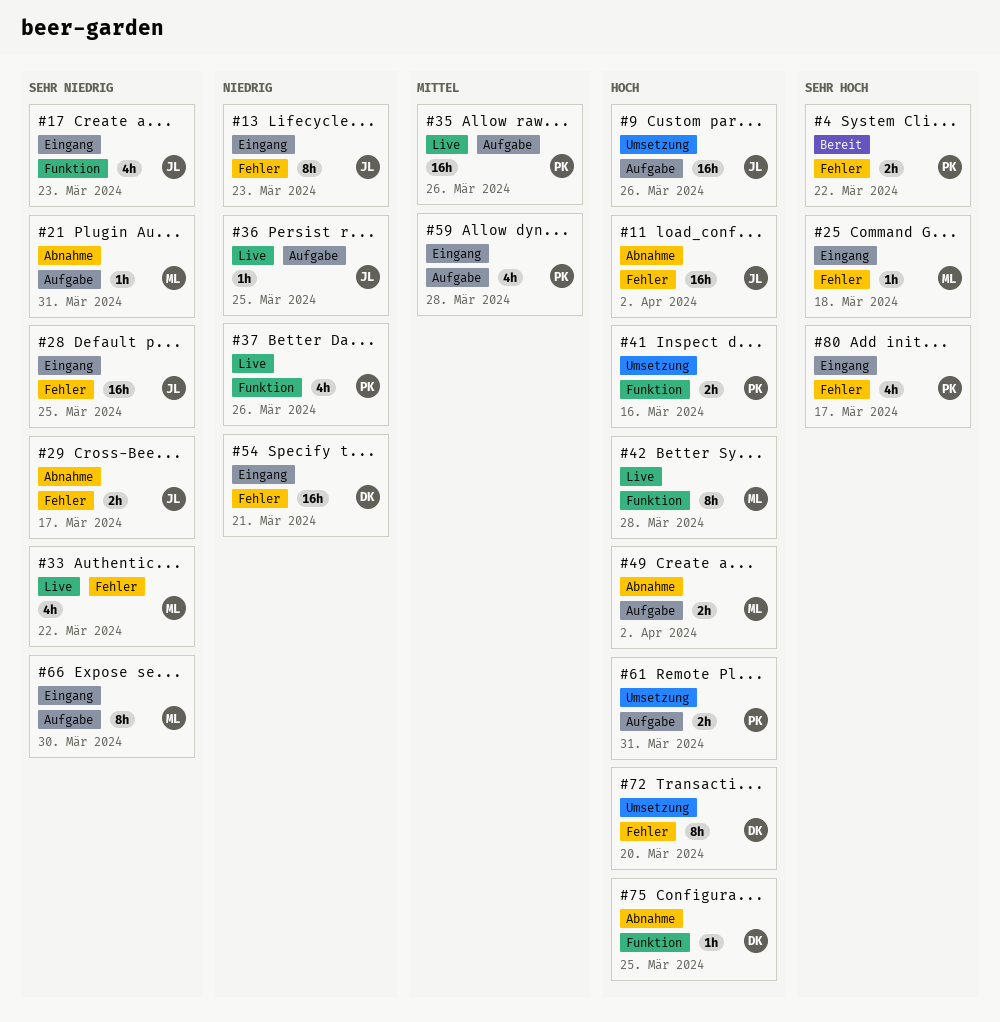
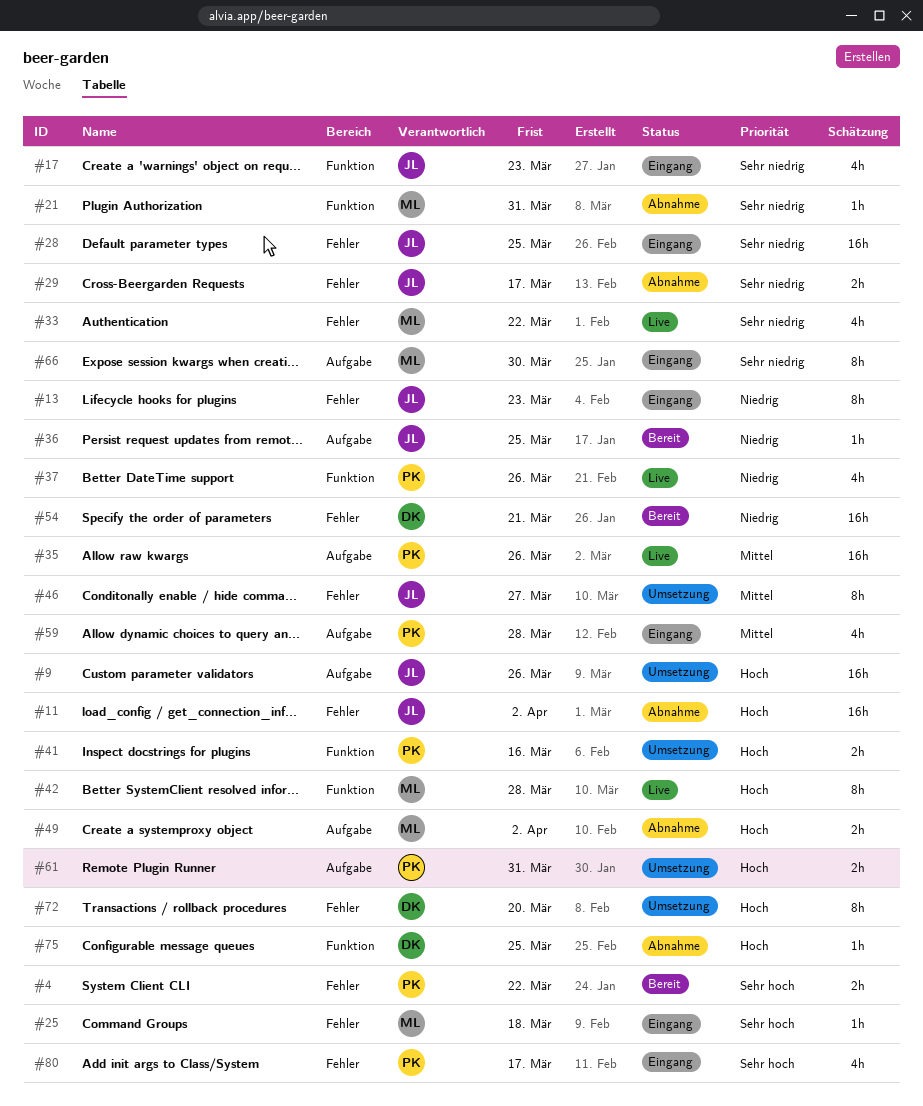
#21, label: Aufgabe -> Funktion
#36, status: Live -> Bereit
#46: none -> present
#54, status: Eingang -> Bereit

